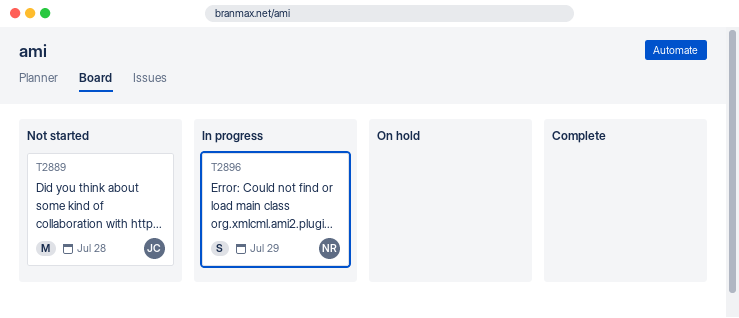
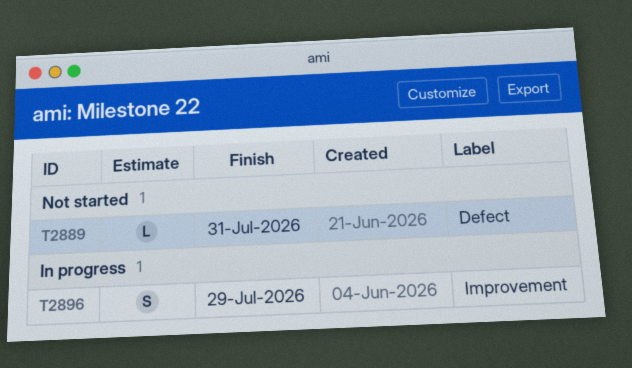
T2889, estimate: M -> L
T2889, due: Jul 28 -> Jul 31

